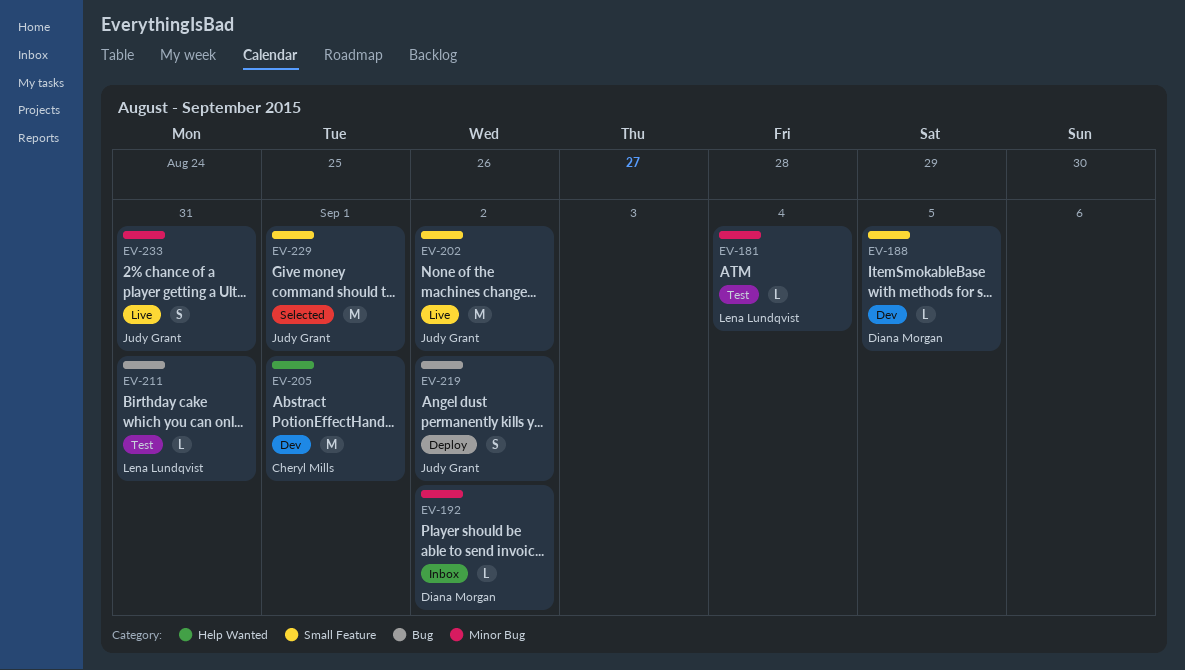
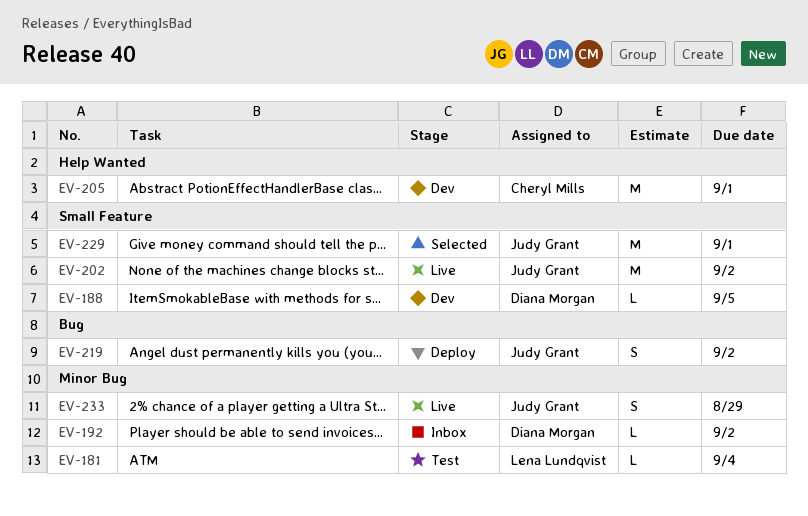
EV-211: present -> none
EV-233, due: Aug 31 -> Aug 29

